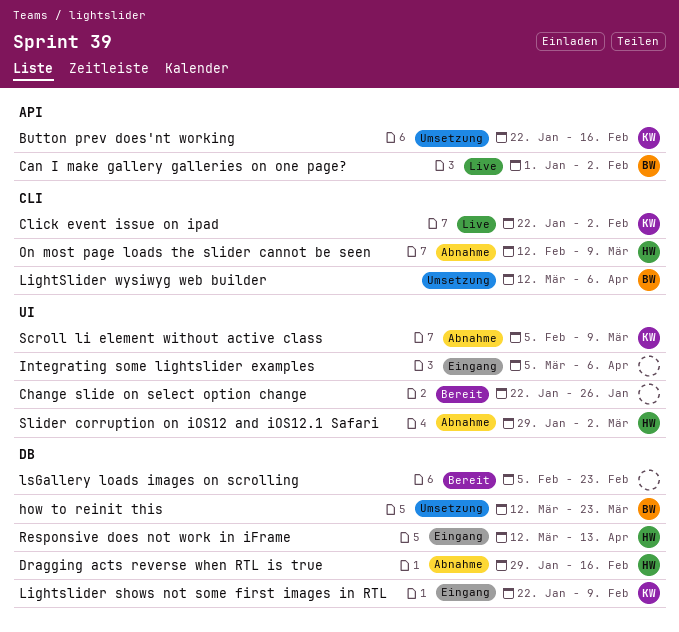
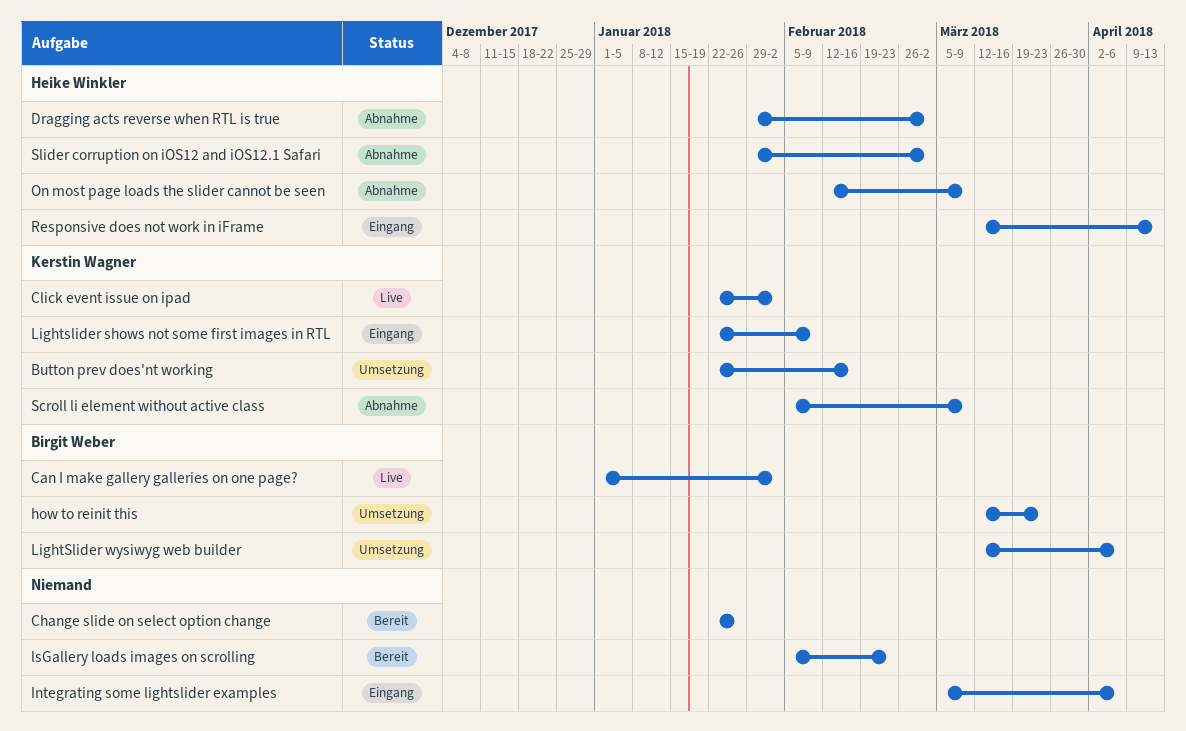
Dragging acts reverse when RTL is true, due: Feb 16 -> Mar 2

